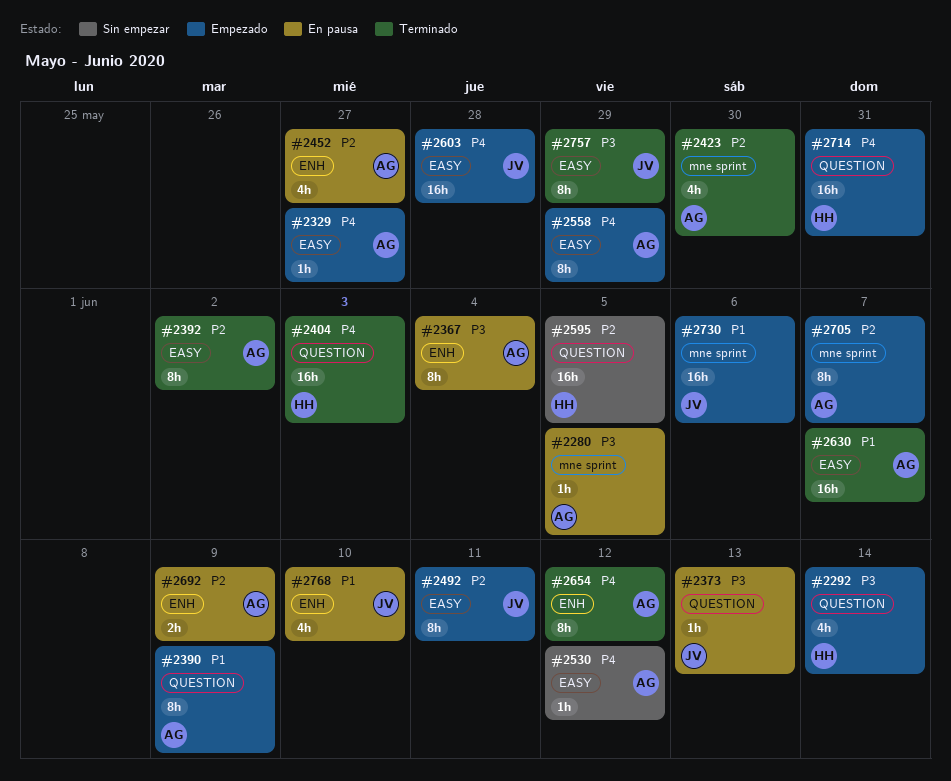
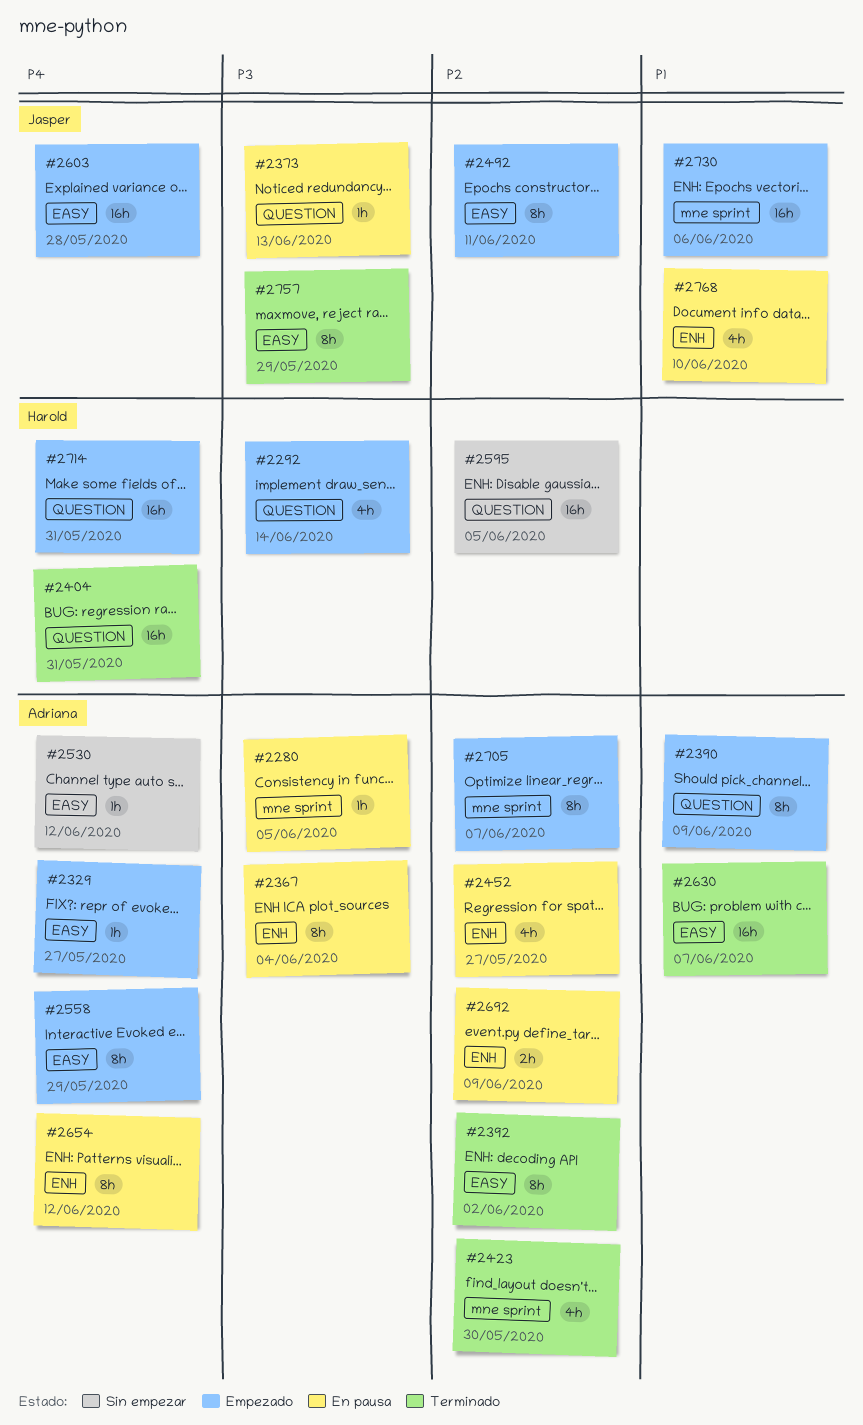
#2404, due: Jun 3 -> May 31
#2654, status: Terminado -> En pausa

